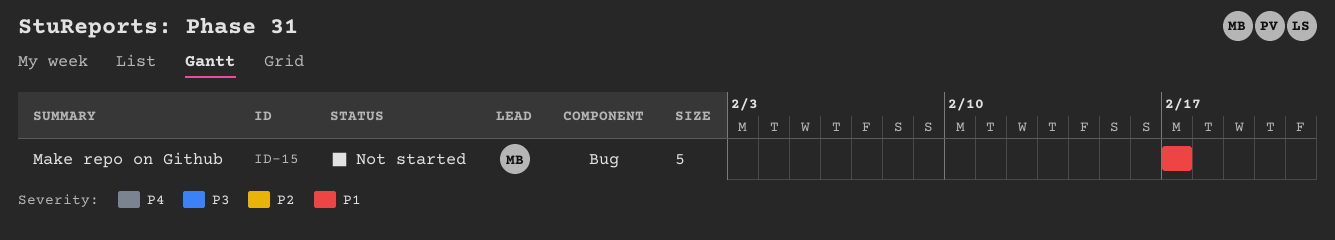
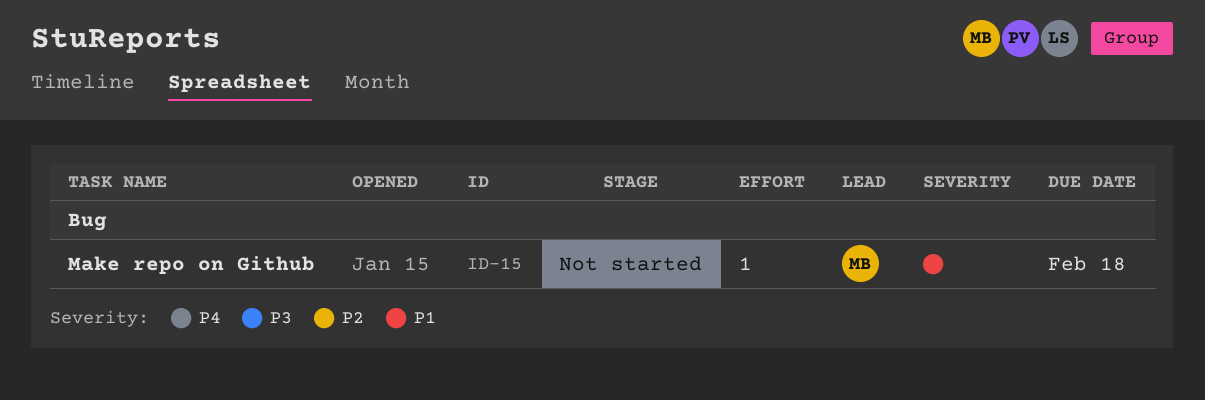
ID-15, estimate: 5 -> 1
ID-15, due: Feb 17 -> Feb 18

